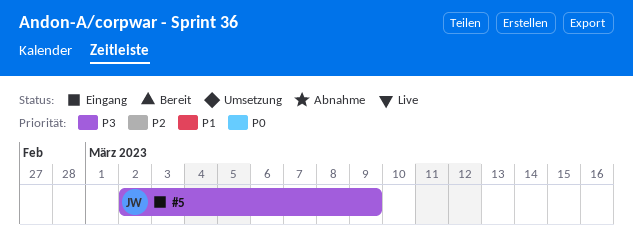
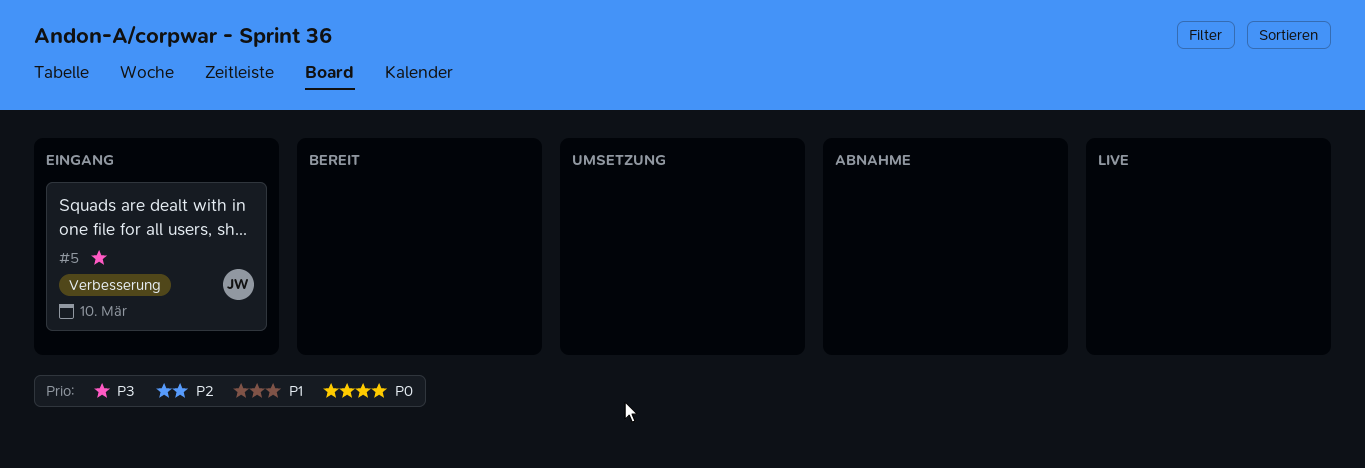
#5, due: Mar 9 -> Mar 10

